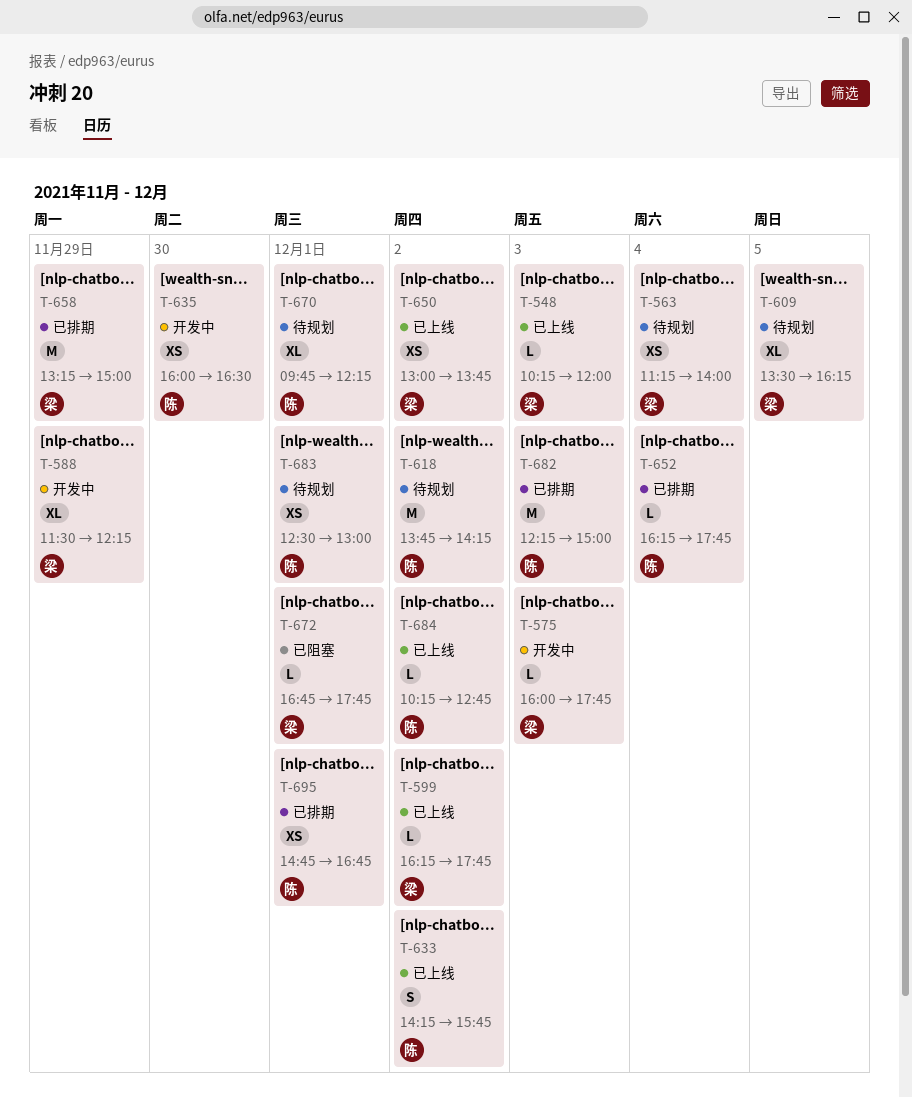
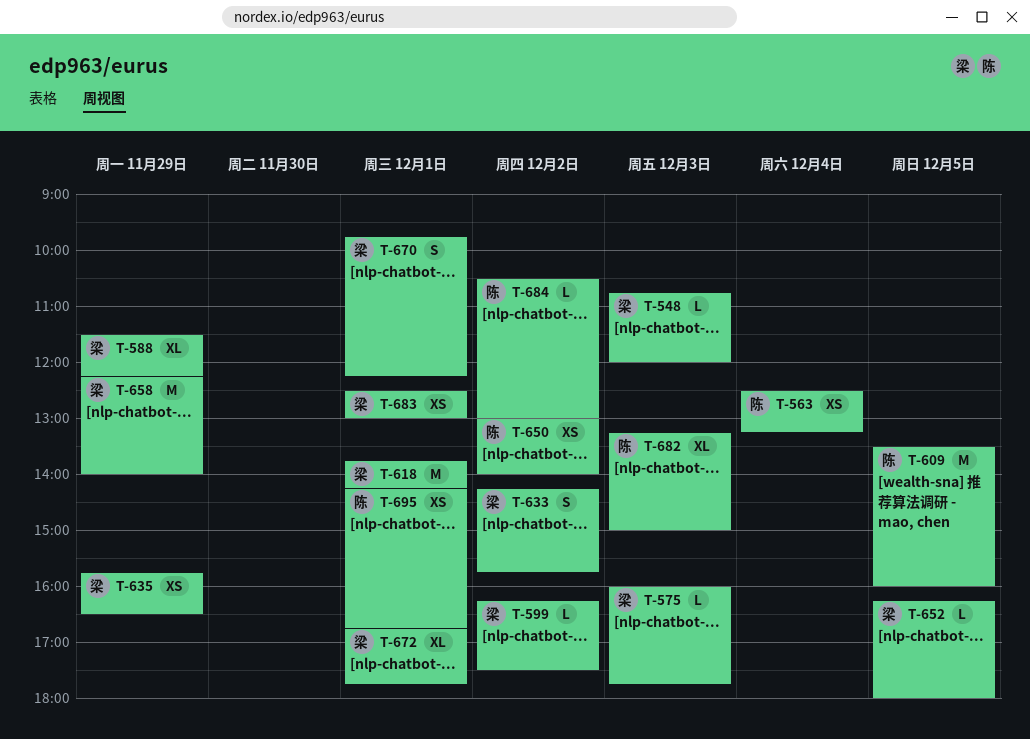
T-548, begins: 10:15 -> 10:45
T-563, owner: 梁 -> 陈
T-563, begins: 11:15 -> 12:30
T-563, ends: 14:00 -> 13:15
T-599, ends: 17:45 -> 17:30
T-609, owner: 梁 -> 陈
T-609, estimate: XL -> M
T-609, ends: 16:15 -> 16:00
T-618, owner: 陈 -> 梁
T-618, day: Dec 2 -> Dec 1
T-633, owner: 陈 -> 梁
T-635, owner: 陈 -> 梁
T-635, day: Nov 30 -> Nov 29
T-635, begins: 16:00 -> 15:45
T-650, owner: 梁 -> 陈
T-650, ends: 13:45 -> 14:00
T-652, owner: 陈 -> 梁
T-652, day: Dec 4 -> Dec 5
T-652, ends: 17:45 -> 18:00
T-658, begins: 13:15 -> 12:15
T-658, ends: 15:00 -> 14:00
T-670, owner: 陈 -> 梁
T-670, estimate: XL -> S
T-672, estimate: L -> XL
T-682, estimate: M -> XL
T-682, begins: 12:15 -> 13:15
T-683, owner: 陈 -> 梁
T-684, begins: 10:15 -> 10:30
T-684, ends: 12:45 -> 13:00
T-695, begins: 14:45 -> 14:15

